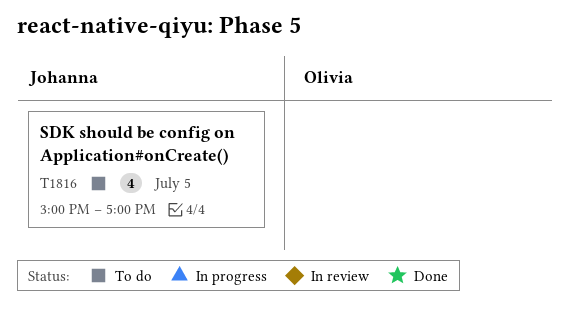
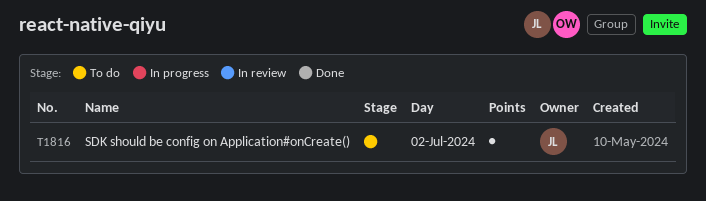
T1816, estimate: 4 -> 1
T1816, day: Jul 5 -> Jul 2

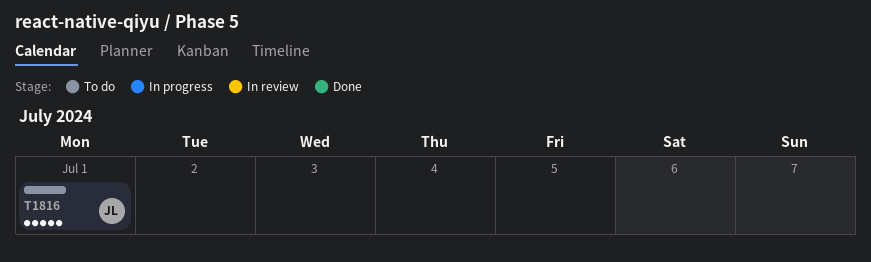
T1816, estimate: 1 -> 5
T1816, day: Jul 2 -> Jul 1

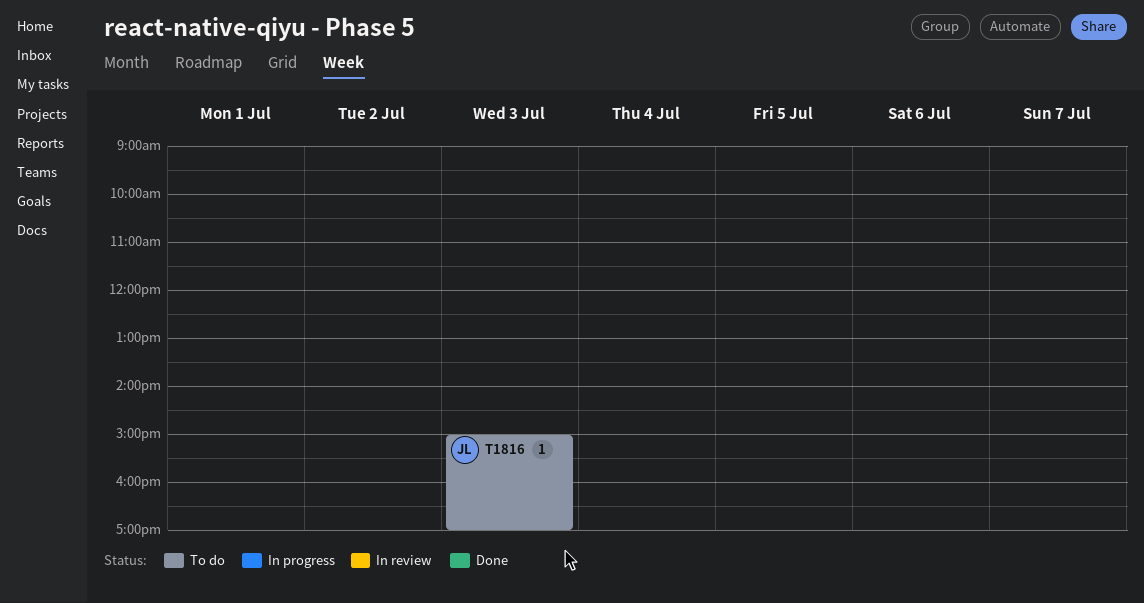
T1816, estimate: 5 -> 1
T1816, day: Jul 1 -> Jul 3

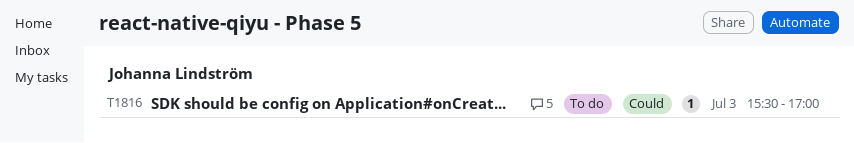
T1816, begins: 15:00 -> 15:30

